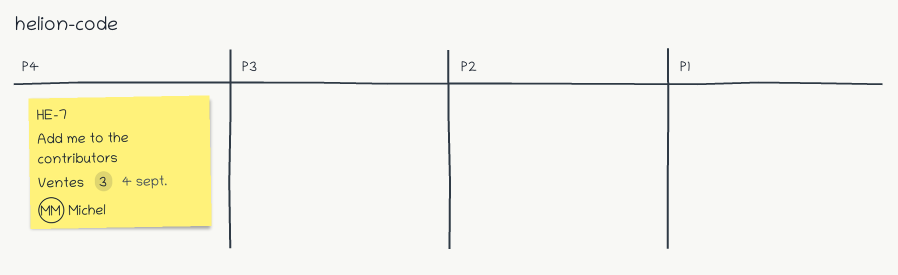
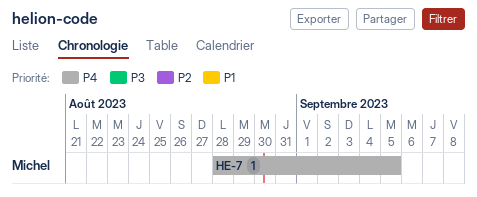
HE-7, estimate: 3 -> 1
HE-7, due: Sep 4 -> Sep 5

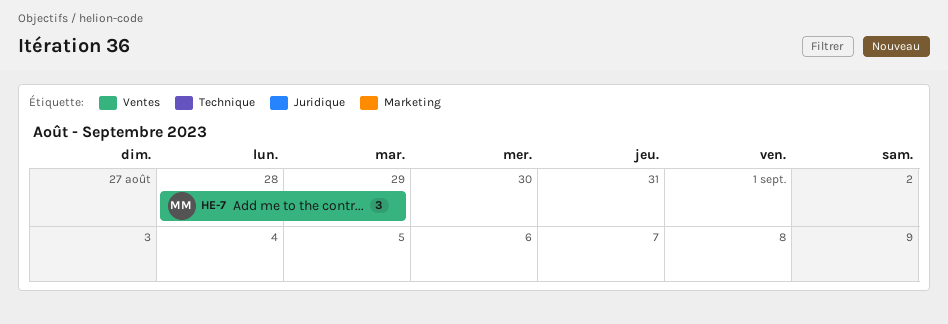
HE-7, estimate: 1 -> 3
HE-7, due: Sep 5 -> Aug 29

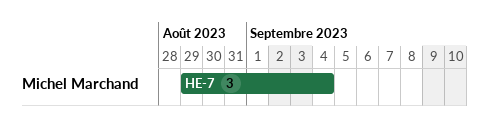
HE-7, start: Aug 28 -> Aug 29
HE-7, due: Aug 29 -> Sep 4

